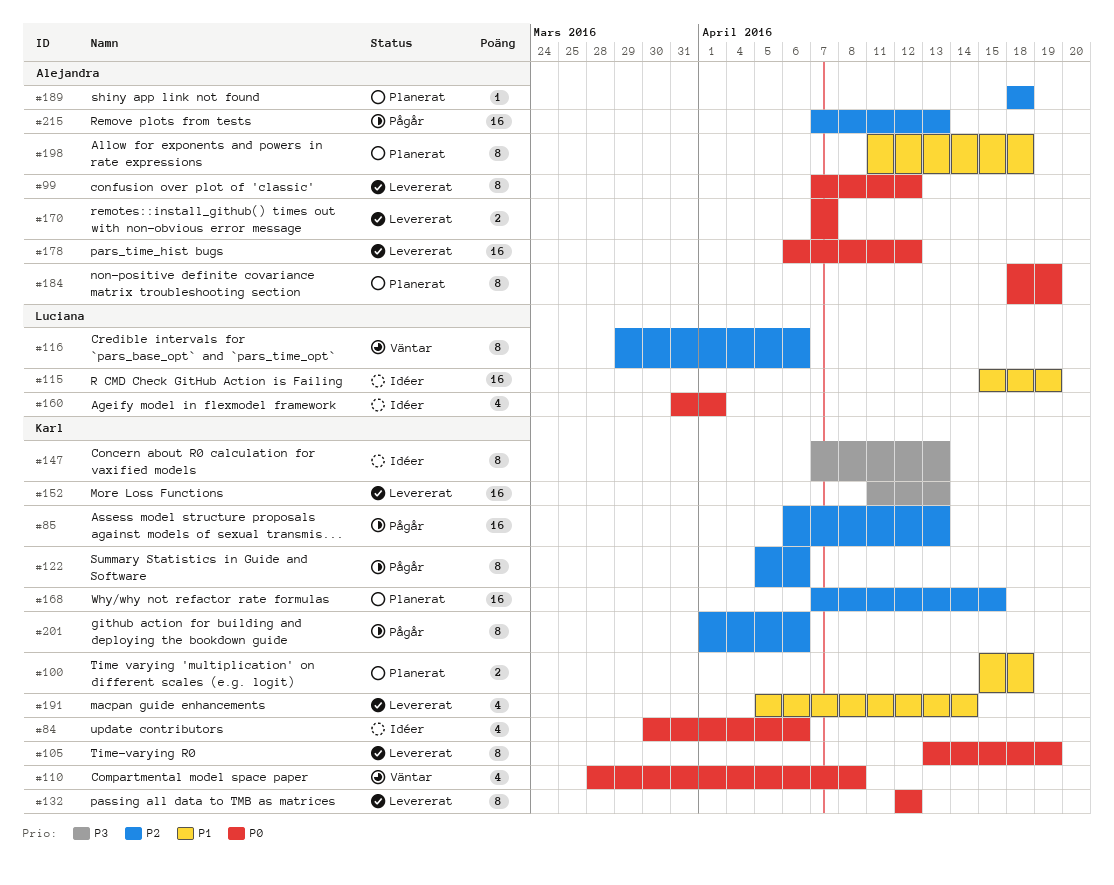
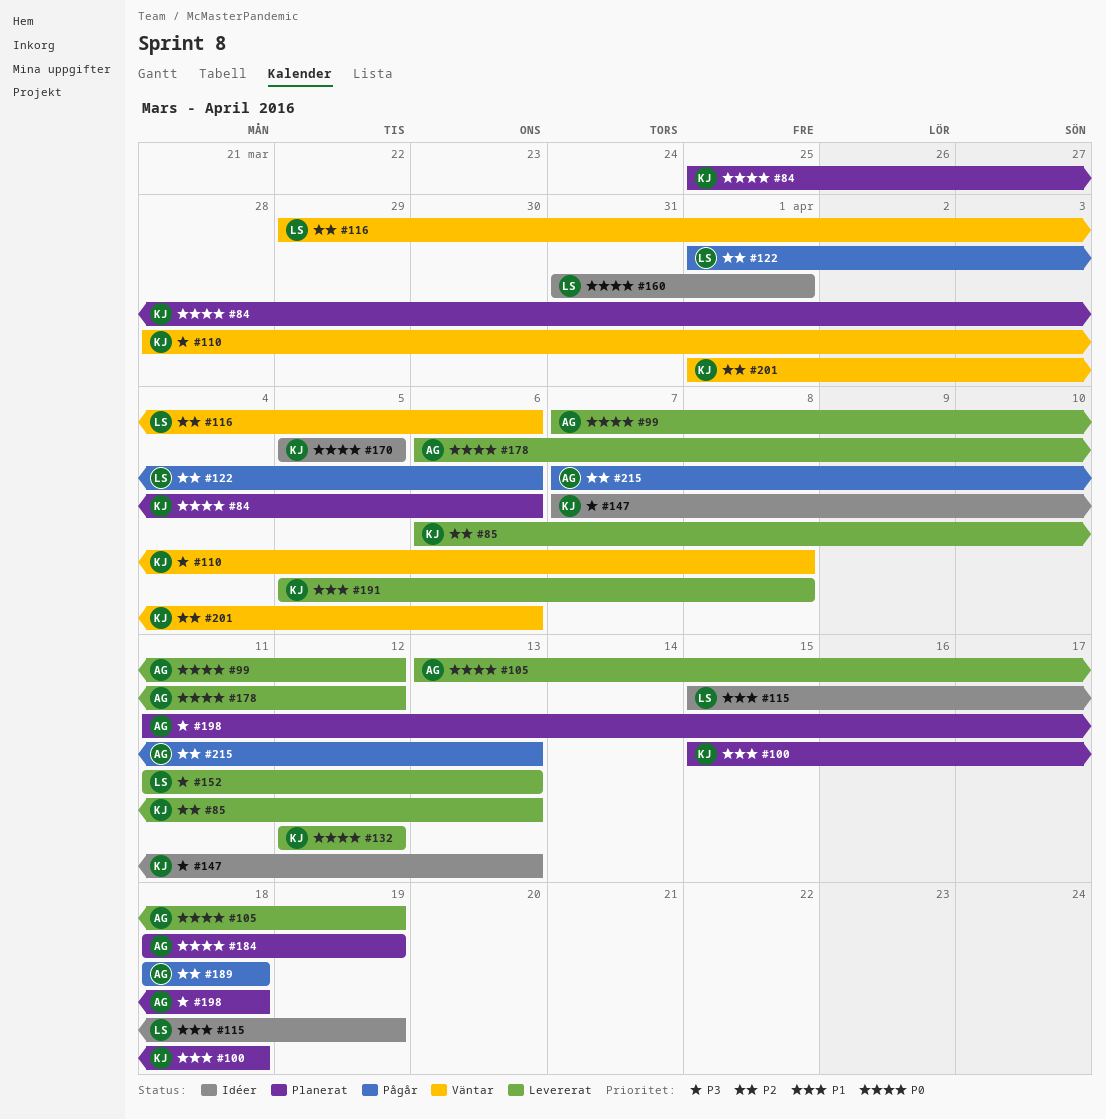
#84, status: Idéer -> Planerat
#84, start: Mar 30 -> Mar 25
#85, status: Pågår -> Levererat
#105, owner: Karl -> Alejandra
#110, priority: P0 -> P3
#122, owner: Karl -> Luciana
#122, start: Apr 5 -> Apr 1
#152, owner: Karl -> Luciana
#168: present -> none
#170, status: Levererat -> Idéer
#170, owner: Alejandra -> Karl
#170, start: Apr 7 -> Apr 5
#170, due: Apr 7 -> Apr 5
#189, status: Planerat -> Pågår
#191, due: Apr 14 -> Apr 8
#198, priority: P1 -> P3
#201, status: Pågår -> Väntar

